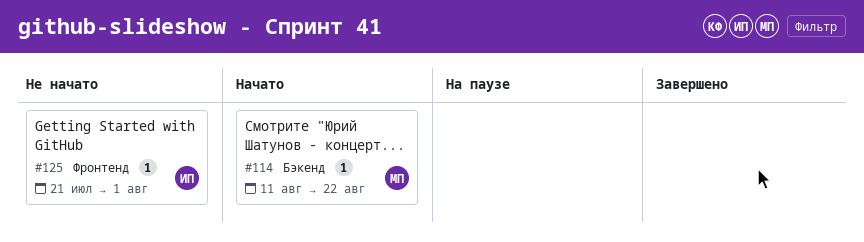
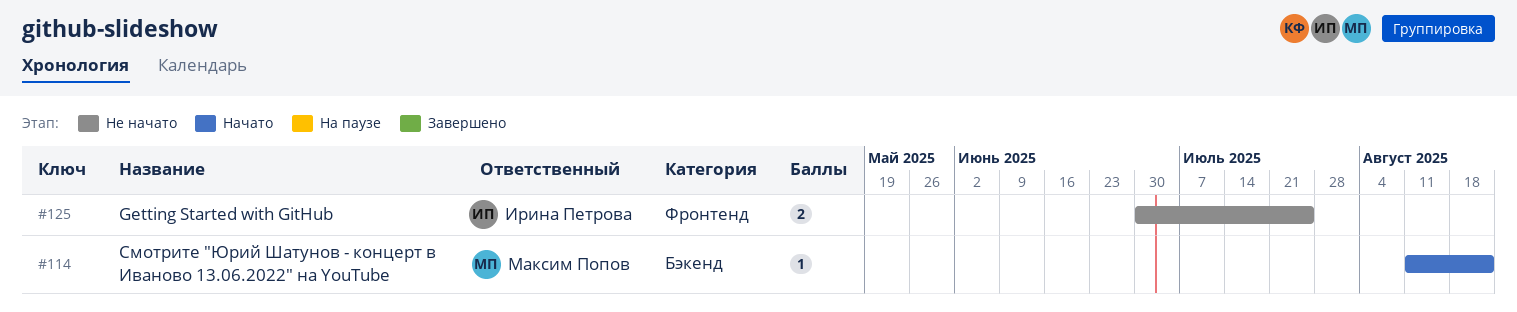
#125, estimate: 1 -> 2
#125, start: Jul 21 -> Jun 30
#125, due: Aug 1 -> Jul 25

